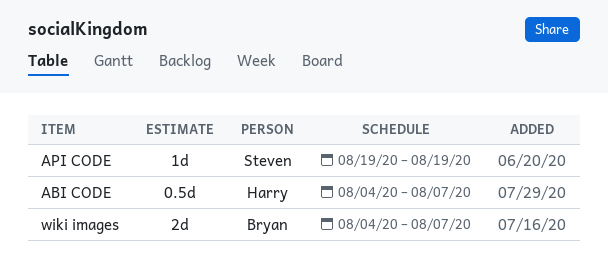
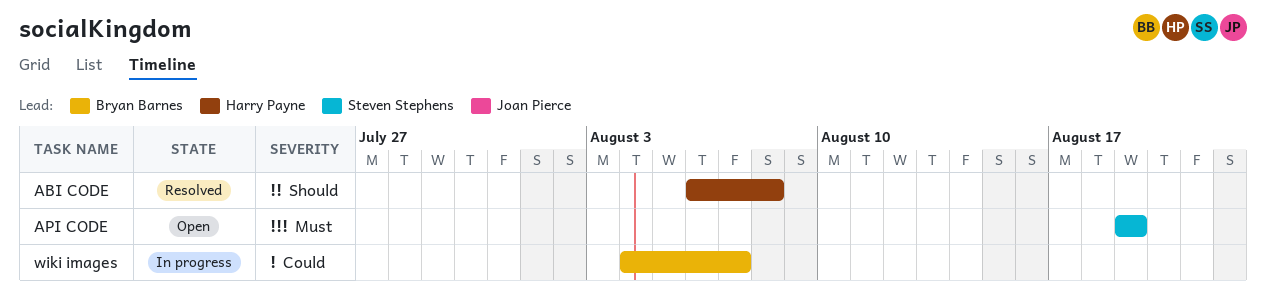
ABI CODE, start: Aug 4 -> Aug 6
ABI CODE, due: Aug 7 -> Aug 8

